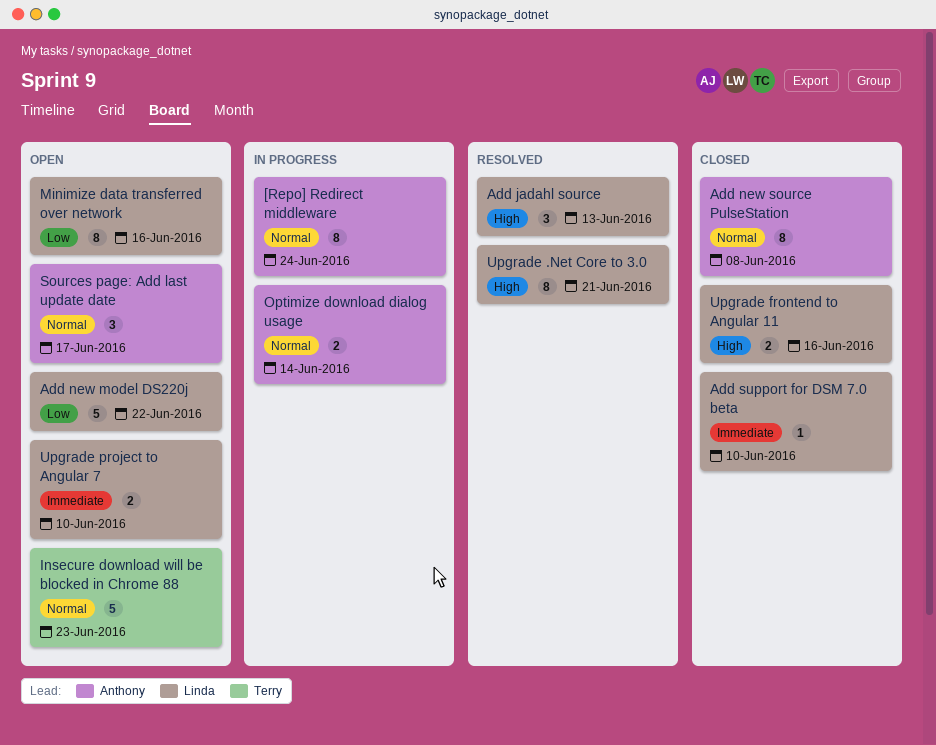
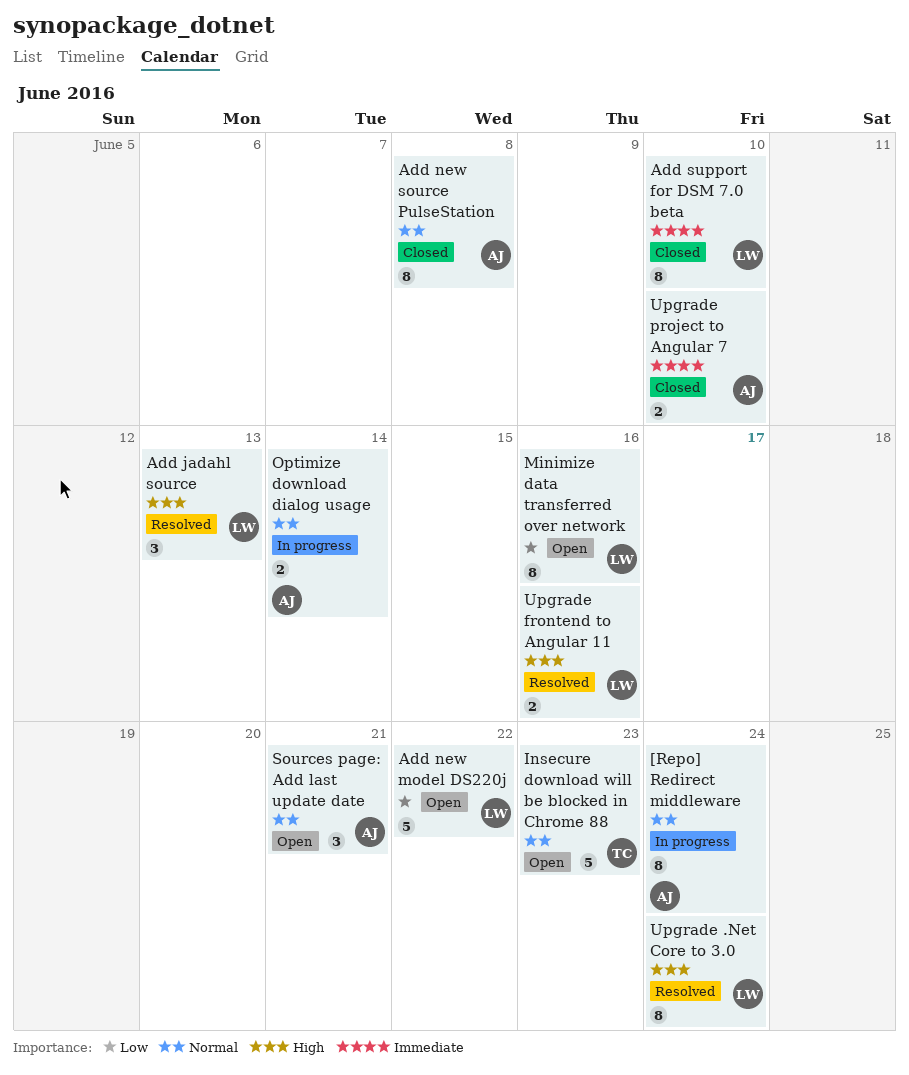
Add support for DSM 7.0 beta, estimate: 1 -> 8
Sources page: Add last update date, due: Jun 17 -> Jun 21
Upgrade .Net Core to 3.0, due: Jun 21 -> Jun 24
Upgrade frontend to Angular 11, status: Closed -> Resolved
Upgrade project to Angular 7, status: Open -> Closed
Upgrade project to Angular 7, owner: Linda -> Anthony

